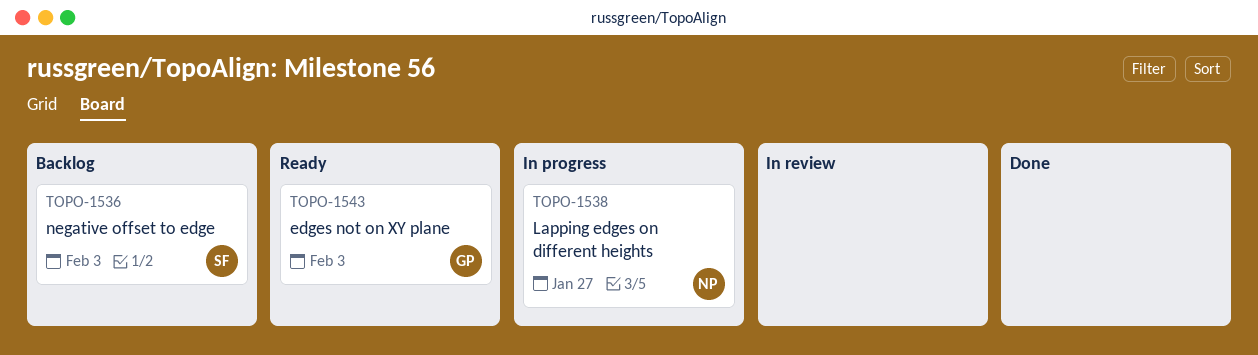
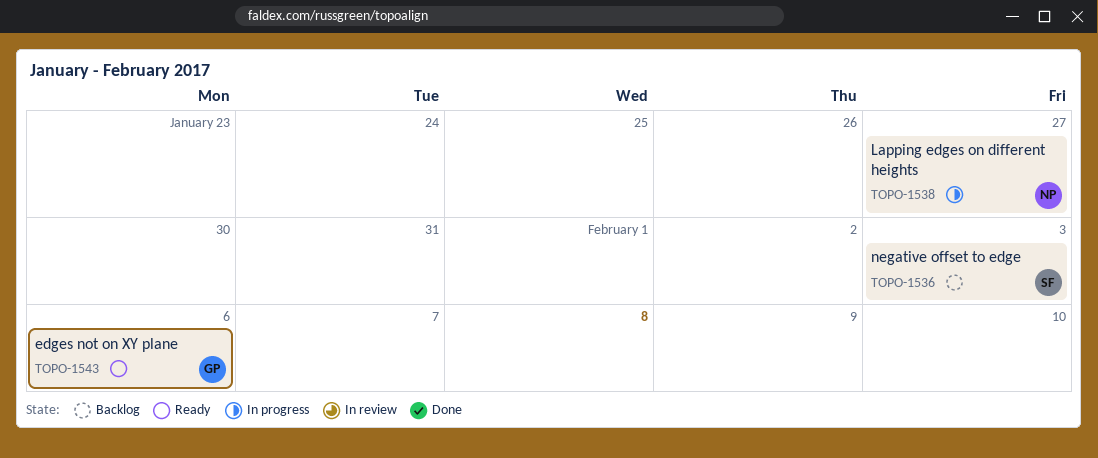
TOPO-1543, due: Feb 3 -> Feb 6

